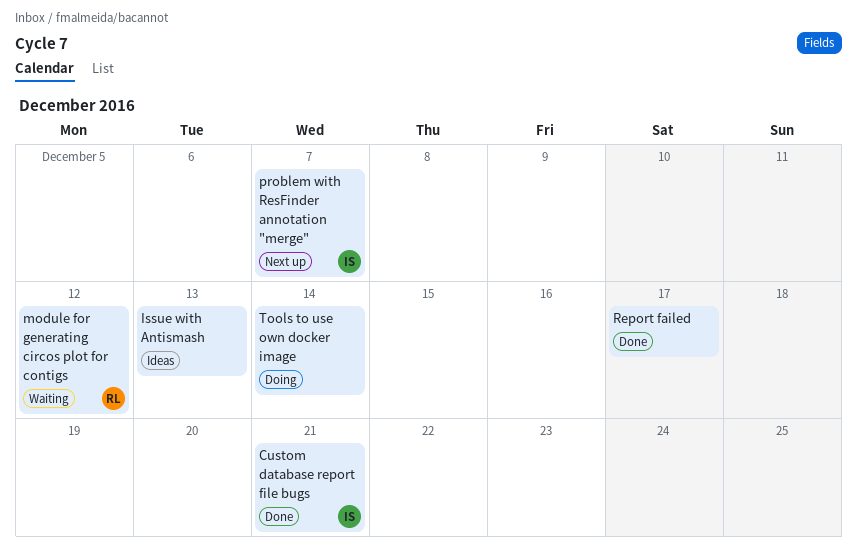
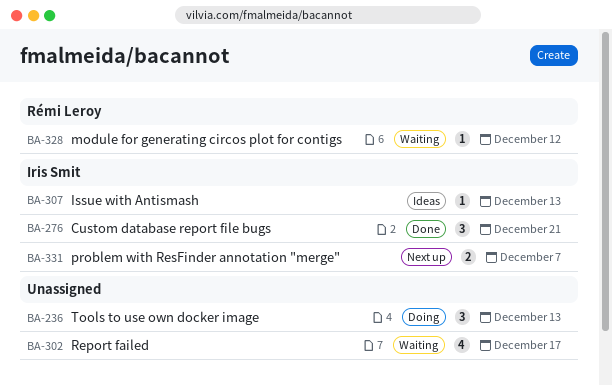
Issue with Antismash, owner: none -> Iris Smit
Report failed, status: Done -> Waiting
Tools to use own docker image, due: Dec 14 -> Dec 13

